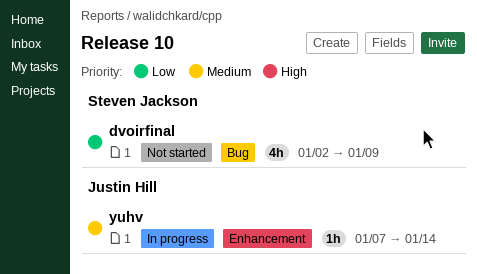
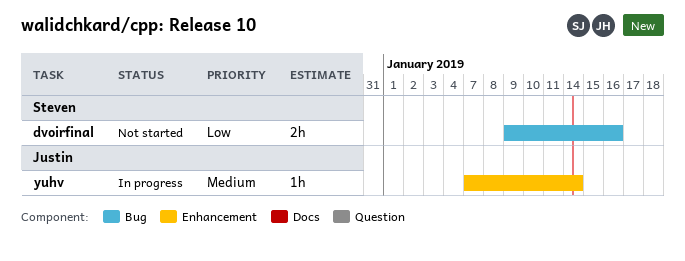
dvoirfinal, estimate: 4h -> 2h
dvoirfinal, start: Jan 2 -> Jan 9
dvoirfinal, due: Jan 9 -> Jan 16

